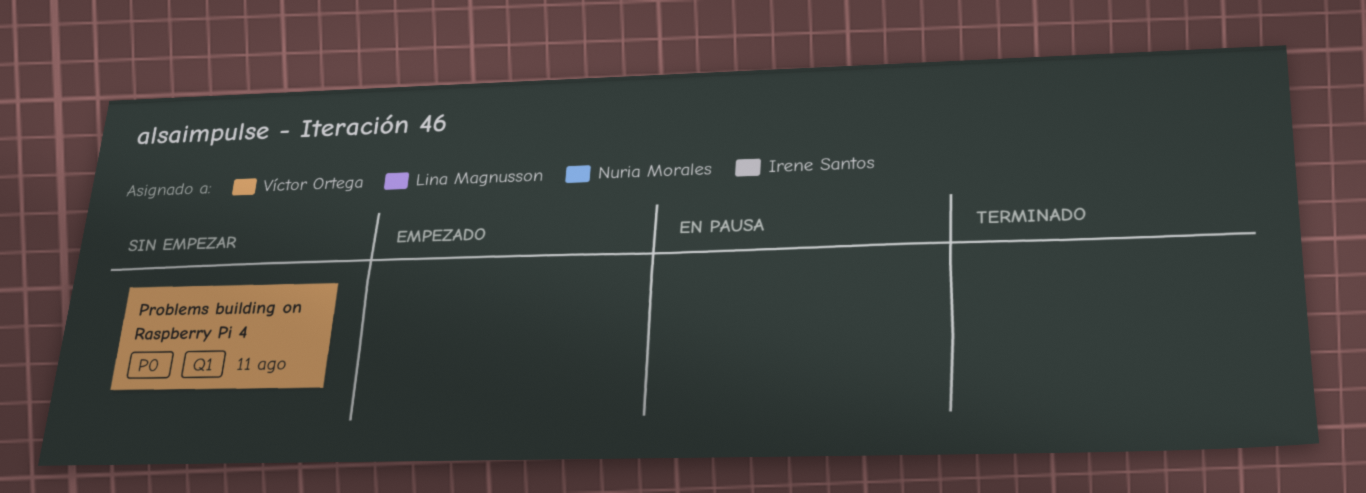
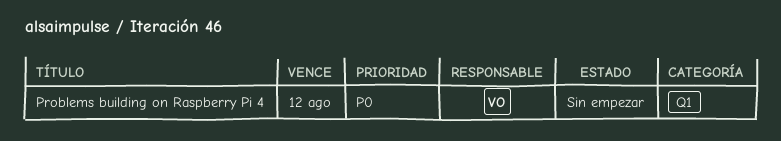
Problems building on Raspberry Pi 4, due: Aug 11 -> Aug 12

